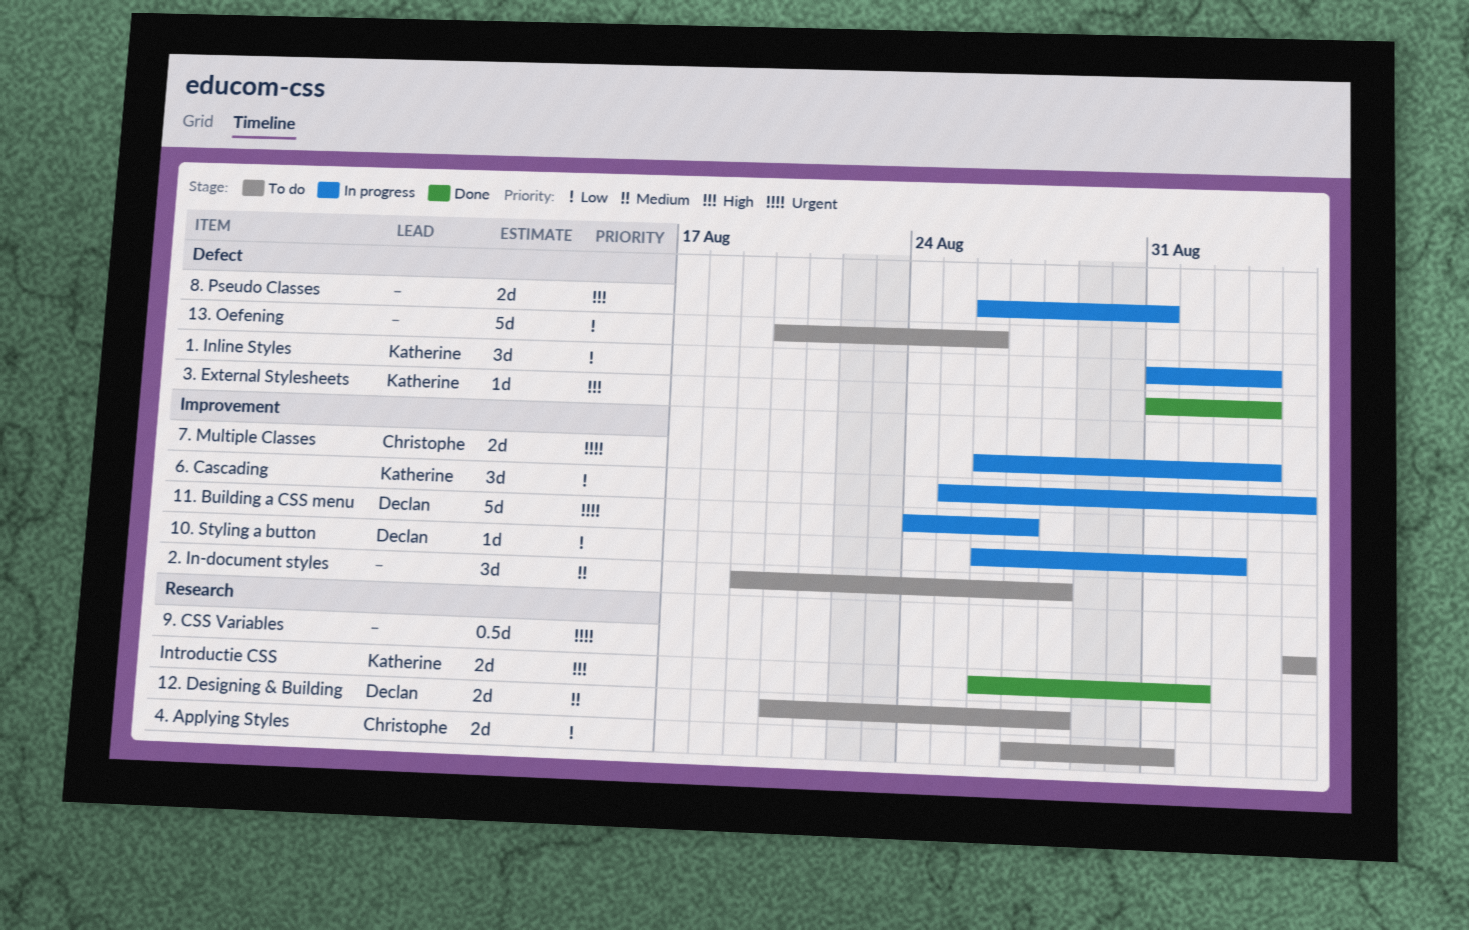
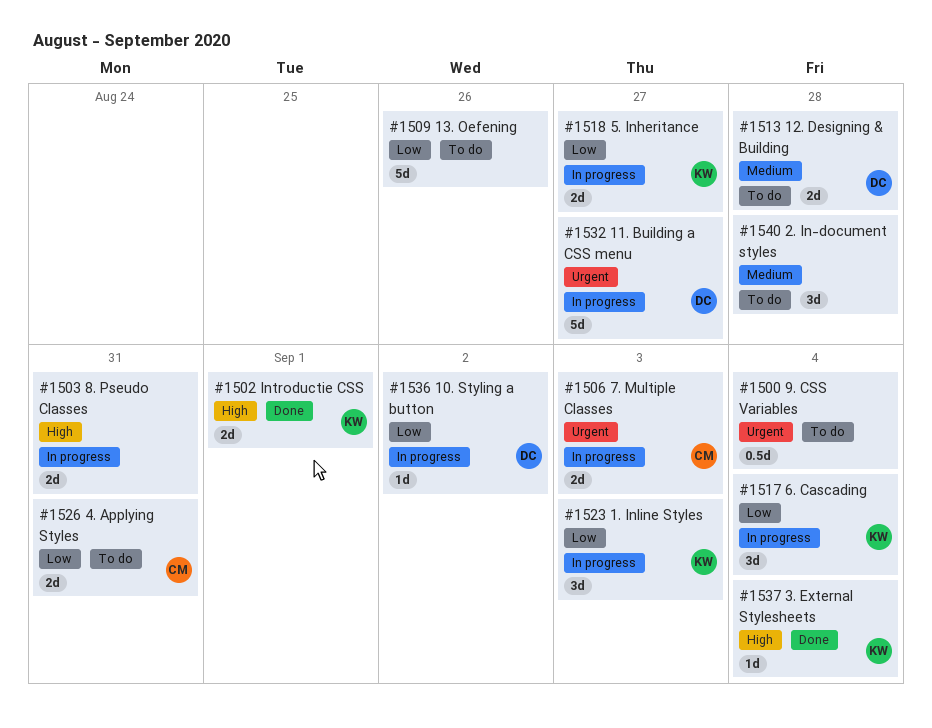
3. External Stylesheets, due: Sep 3 -> Sep 4
5. Inheritance: none -> present

